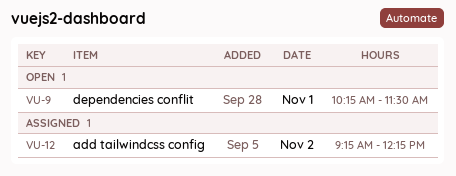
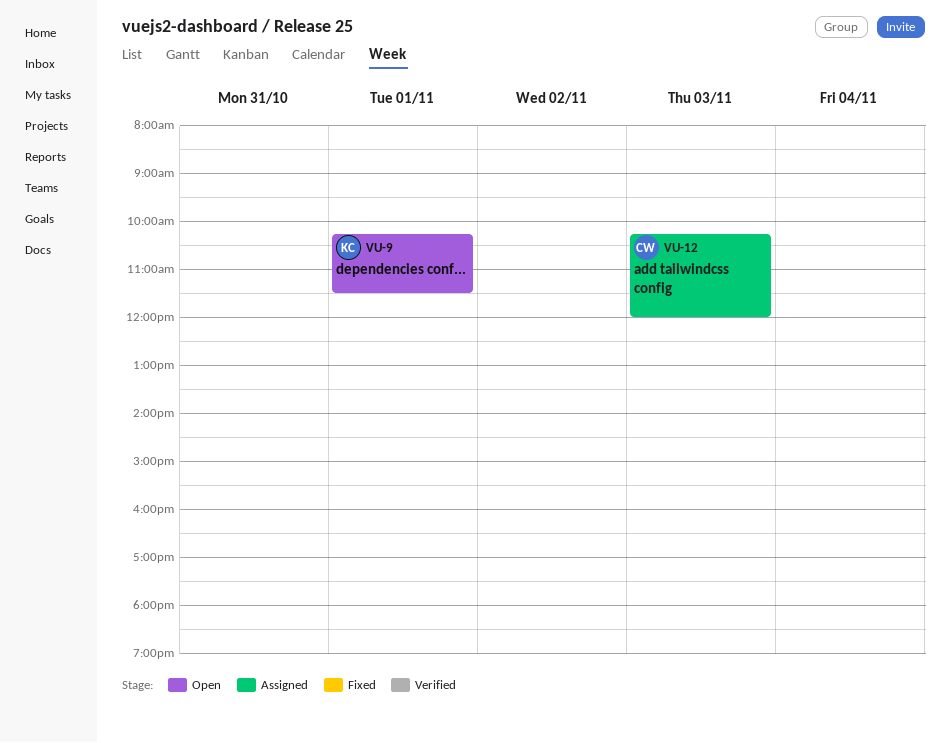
VU-12, day: Nov 2 -> Nov 3
VU-12, begins: 09:15 -> 10:15
VU-12, ends: 12:15 -> 12:00

